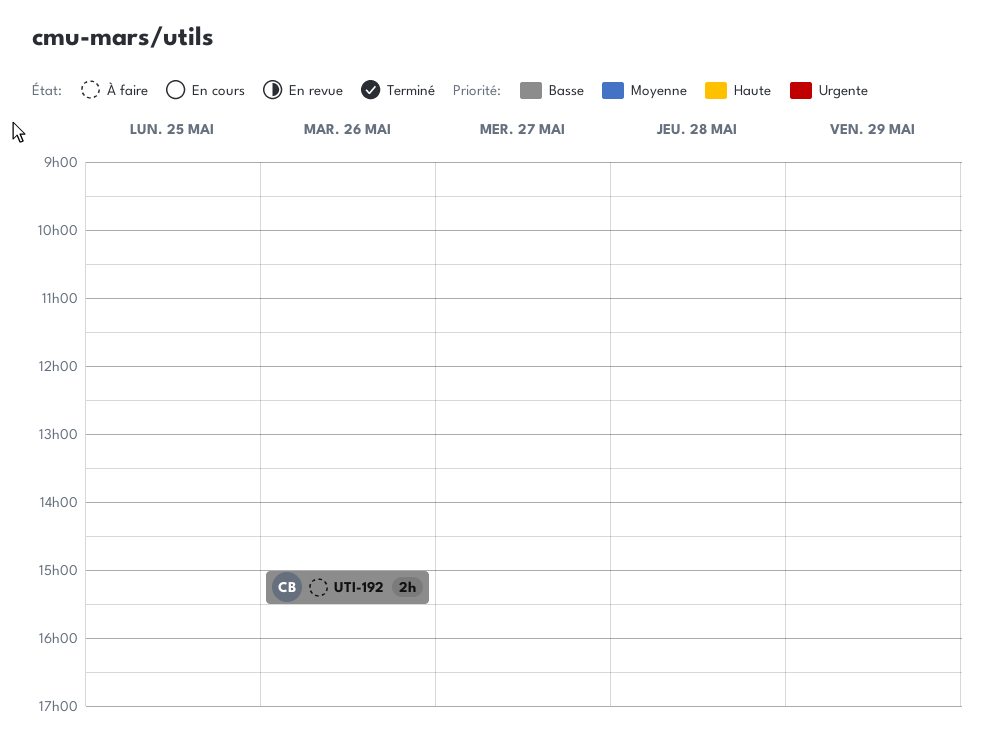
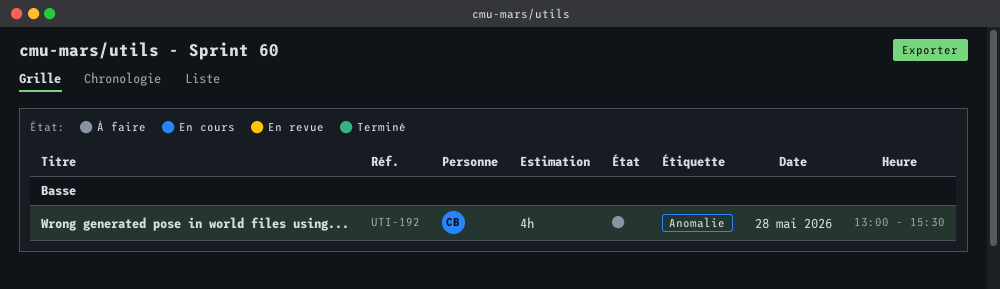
UTI-192, estimate: 2h -> 4h
UTI-192, day: May 26 -> May 28
UTI-192, begins: 15:00 -> 13:00

